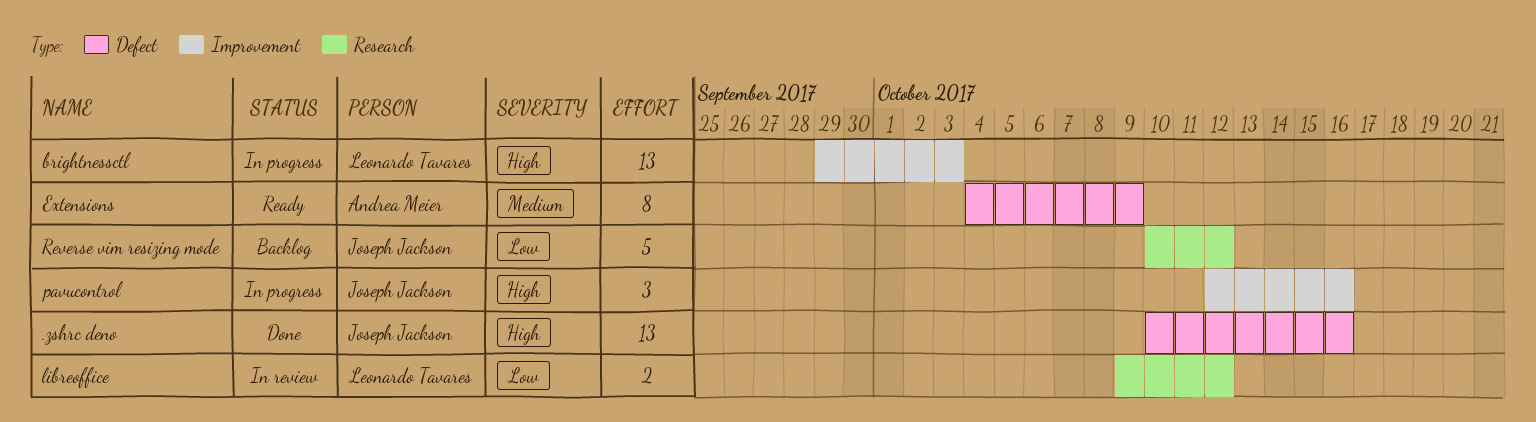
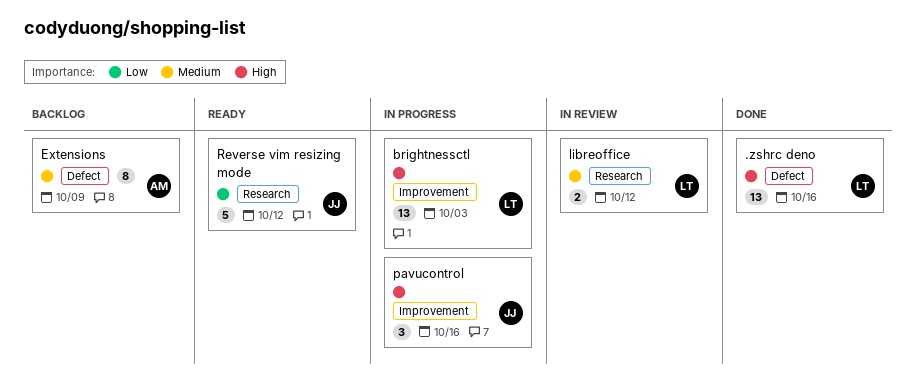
.zshrc deno, owner: Joseph Jackson -> Leonardo Tavares
Extensions, status: Ready -> Backlog
libreoffice, priority: Low -> Medium
Reverse vim resizing mode, status: Backlog -> Ready

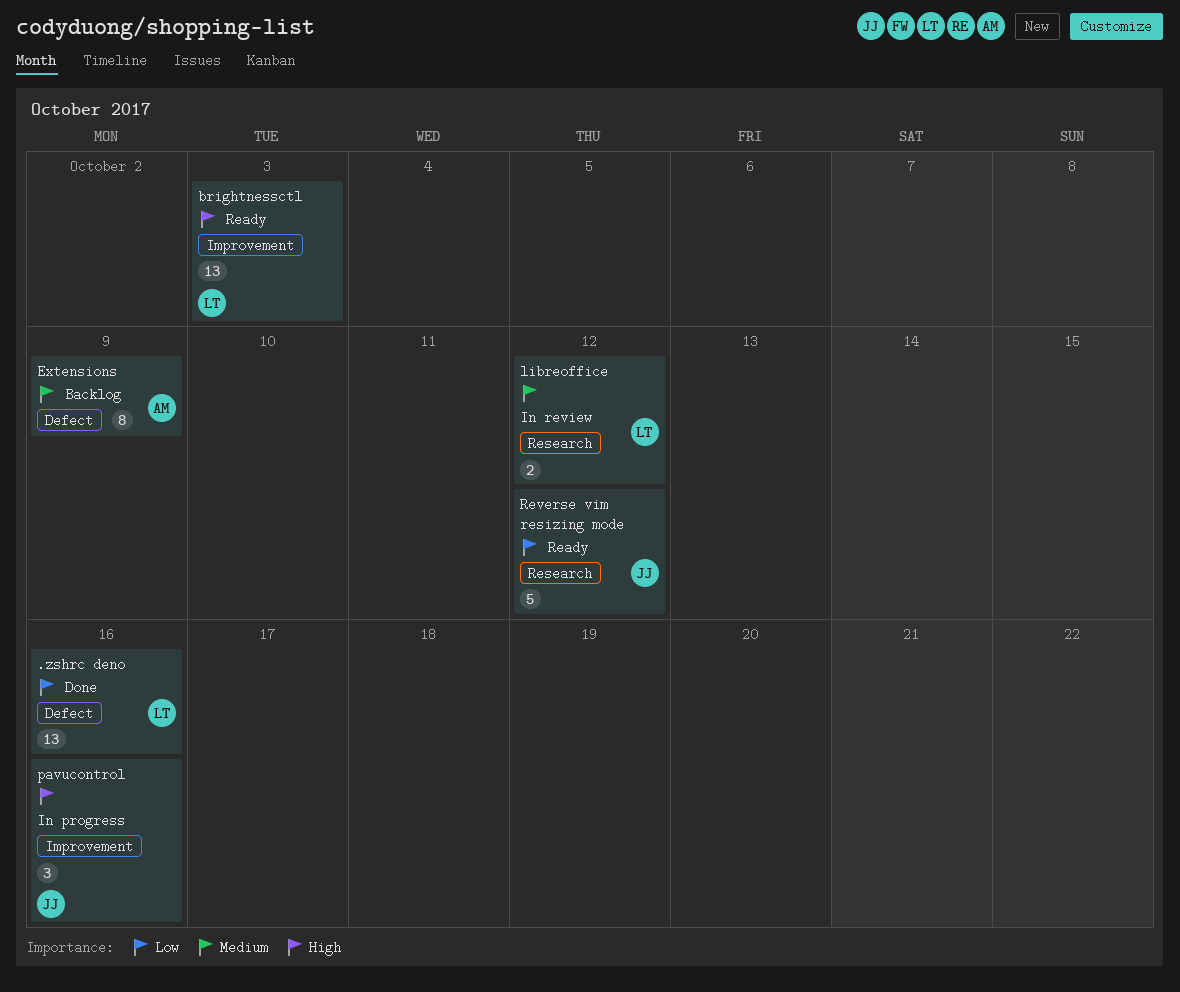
.zshrc deno, priority: High -> Low
brightnessctl, status: In progress -> Ready

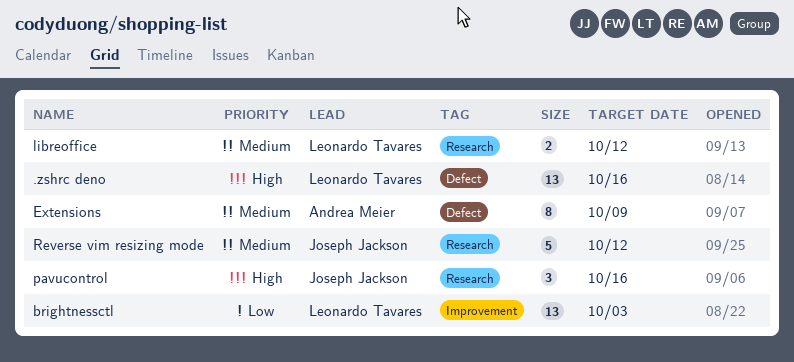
.zshrc deno, priority: Low -> High
brightnessctl, priority: High -> Low
pavucontrol, label: Improvement -> Research
Reverse vim resizing mode, priority: Low -> Medium

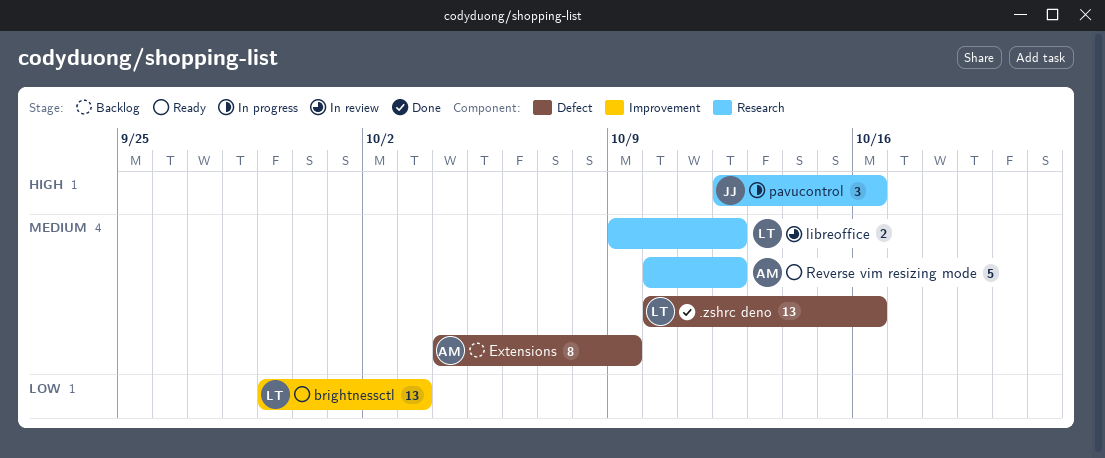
.zshrc deno, priority: High -> Medium
Reverse vim resizing mode, owner: Joseph Jackson -> Andrea Meier

